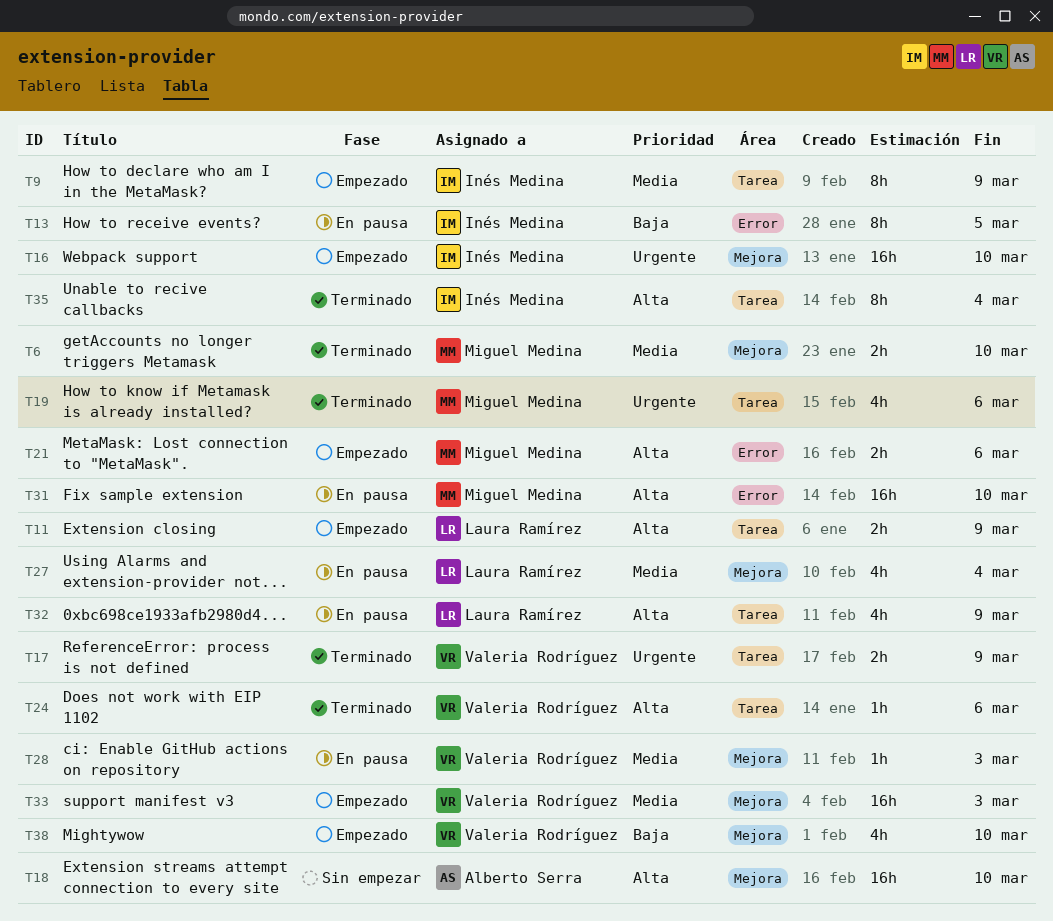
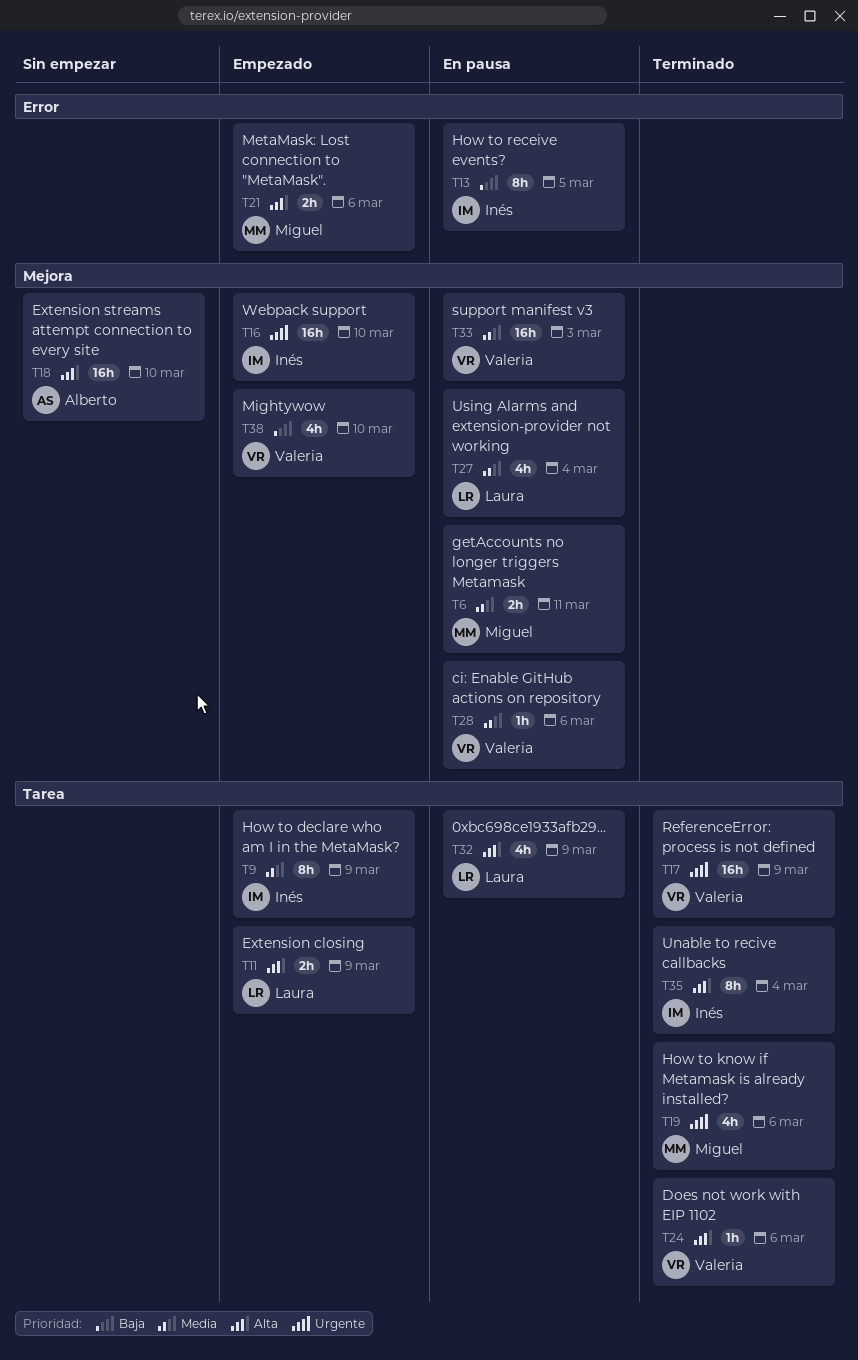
T6, status: Terminado -> En pausa
T6, due: Mar 10 -> Mar 11
T17, estimate: 2h -> 16h
T28, due: Mar 3 -> Mar 6
T31: present -> none
T33, status: Empezado -> En pausa

